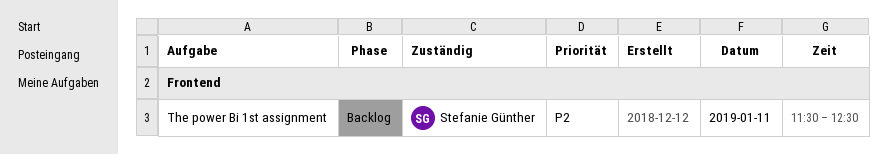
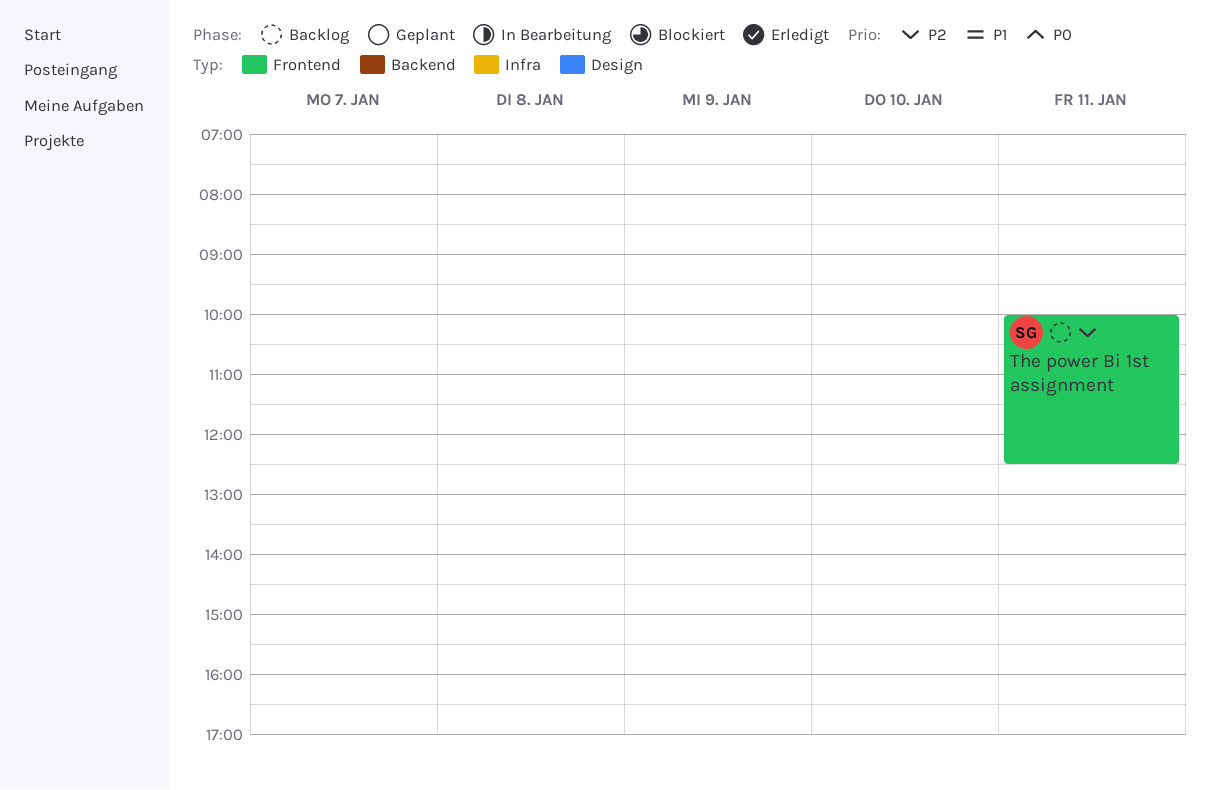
The power Bi 1st assignment, begins: 11:30 -> 10:00

